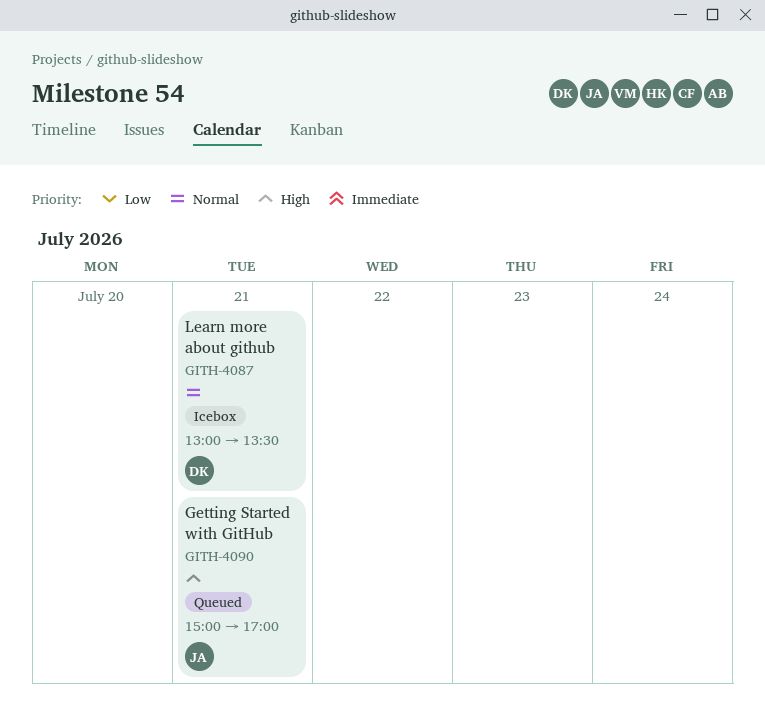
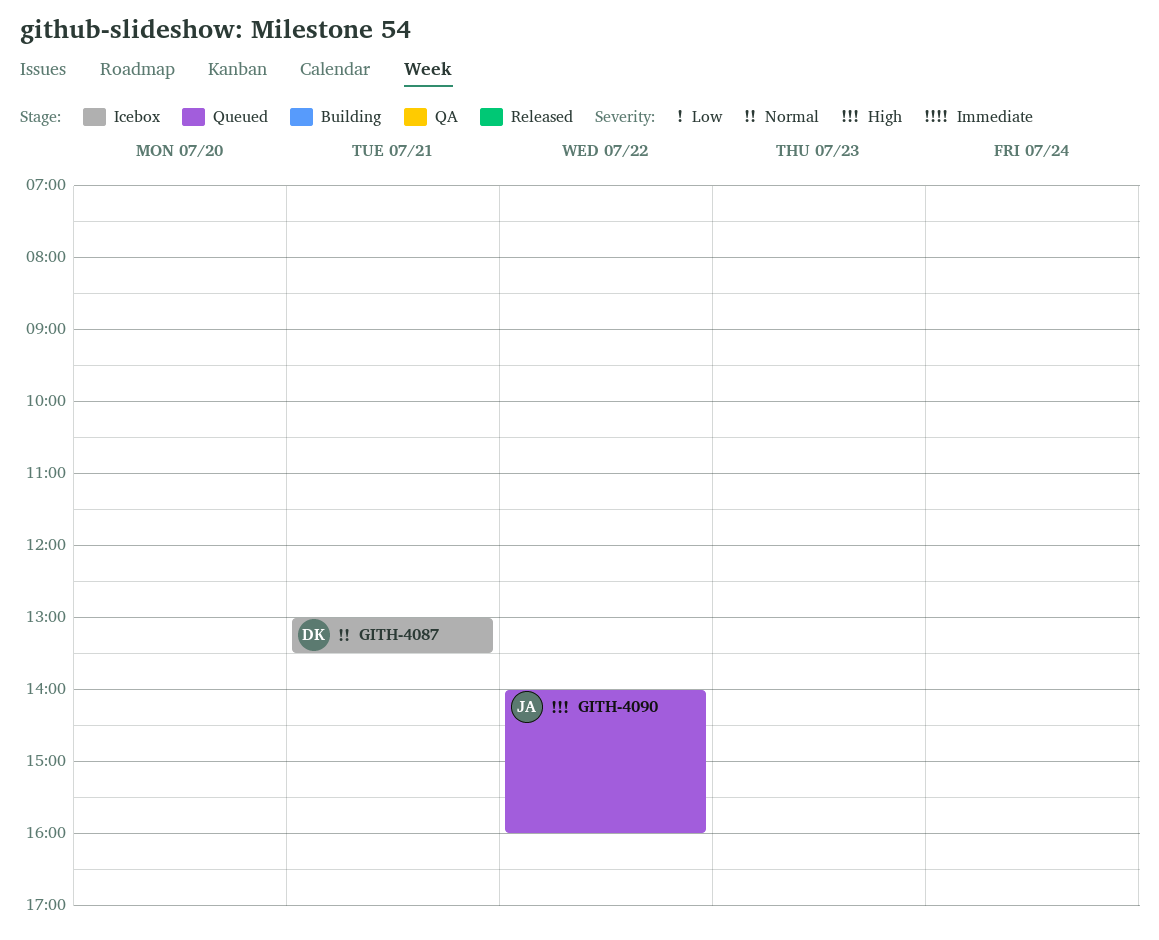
GITH-4090, day: Jul 21 -> Jul 22
GITH-4090, begins: 15:00 -> 14:00
GITH-4090, ends: 17:00 -> 16:00

